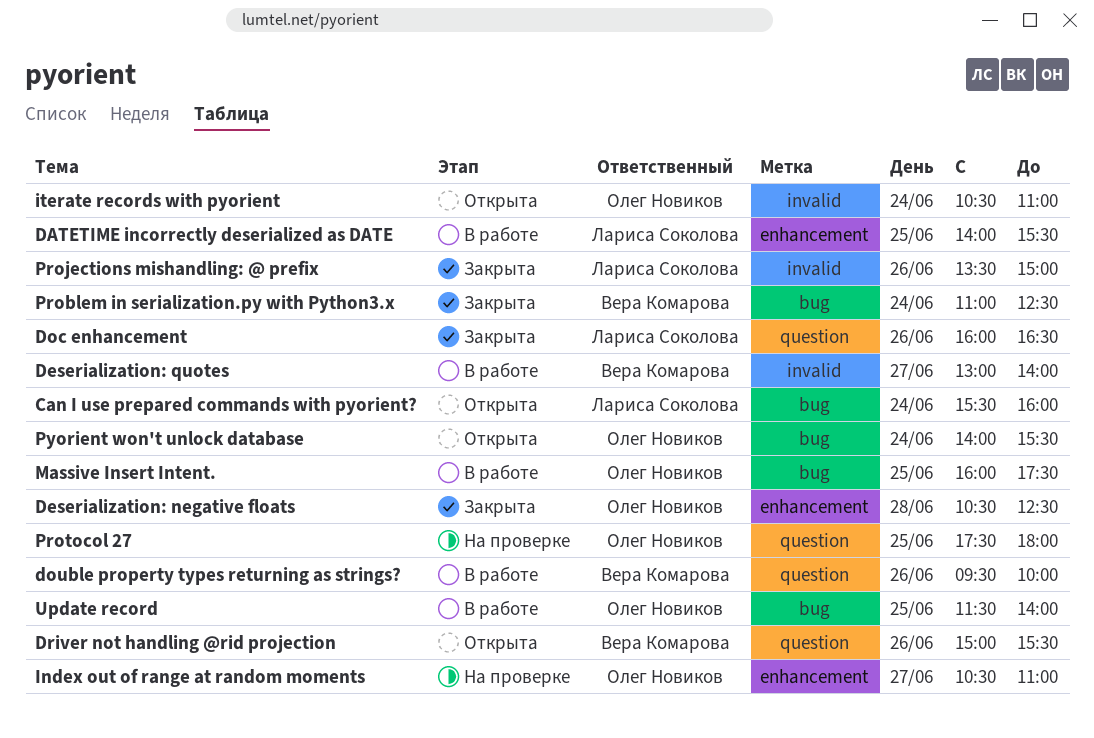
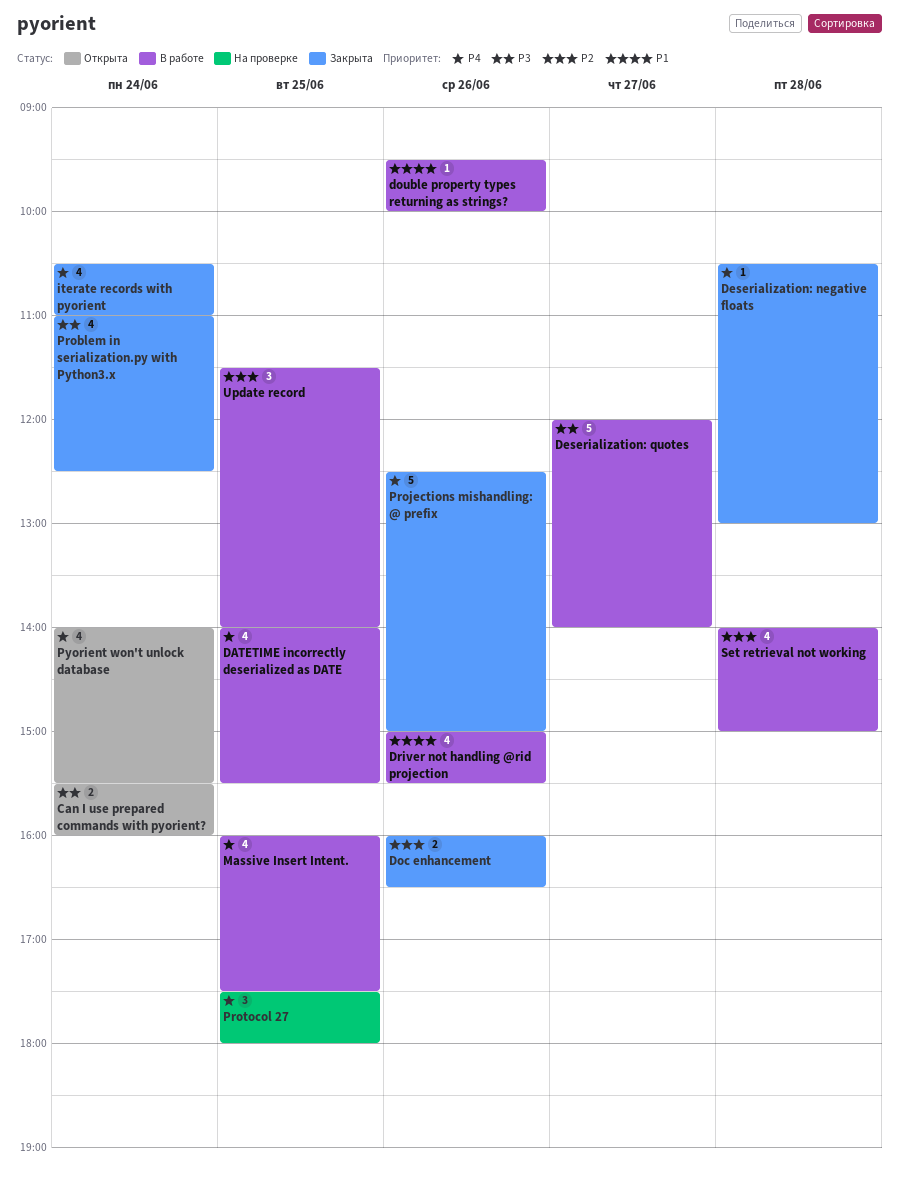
Deserialization: negative floats, ends: 12:30 -> 13:00
Deserialization: quotes, begins: 13:00 -> 12:00
Driver not handling @rid projection, status: Открыта -> В работе
Index out of range at random moments: present -> none
iterate records with pyorient, status: Открыта -> Закрыта
Projections mishandling: @ prefix, begins: 13:30 -> 12:30
Set retrieval not working: none -> present

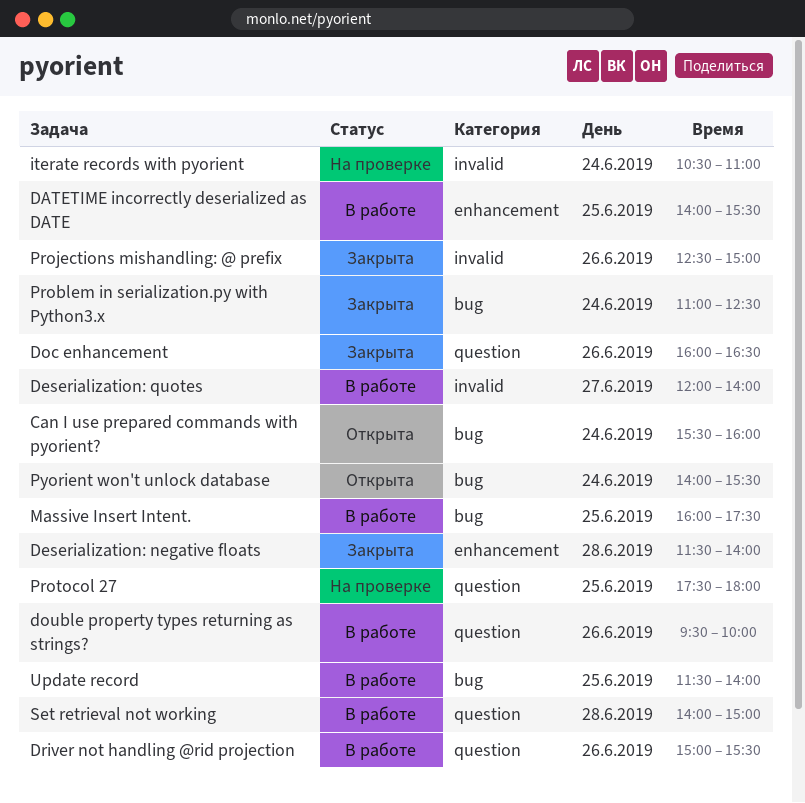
Deserialization: negative floats, begins: 10:30 -> 11:30
Deserialization: negative floats, ends: 13:00 -> 14:00
iterate records with pyorient, status: Закрыта -> На проверке

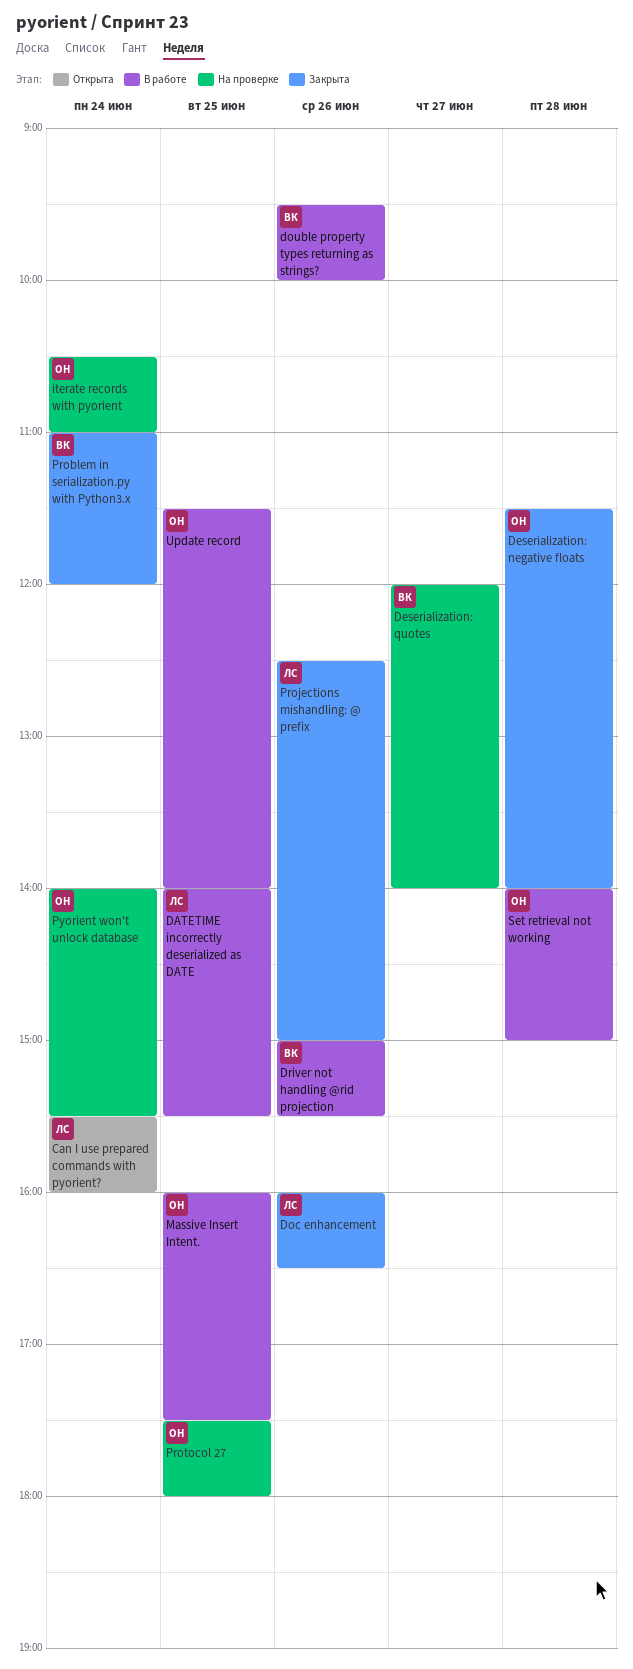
Deserialization: quotes, status: В работе -> На проверке
Problem in serialization.py with Python3.x, ends: 12:30 -> 12:00
Pyorient won't unlock database, status: Открыта -> На проверке

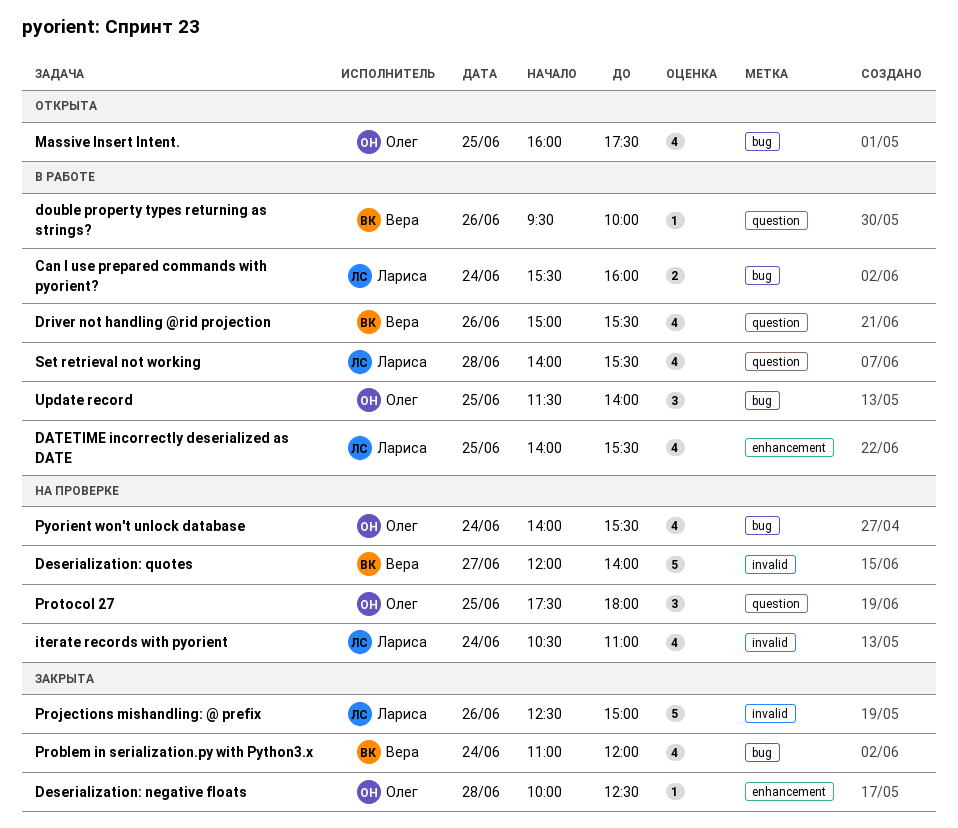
Can I use prepared commands with pyorient?, status: Открыта -> В работе
Deserialization: negative floats, begins: 11:30 -> 10:00
Deserialization: negative floats, ends: 14:00 -> 12:30
Doc enhancement: present -> none
iterate records with pyorient, owner: Олег -> Лариса
Massive Insert Intent., status: В работе -> Открыта
Set retrieval not working, owner: Олег -> Лариса
Set retrieval not working, ends: 15:00 -> 15:30

